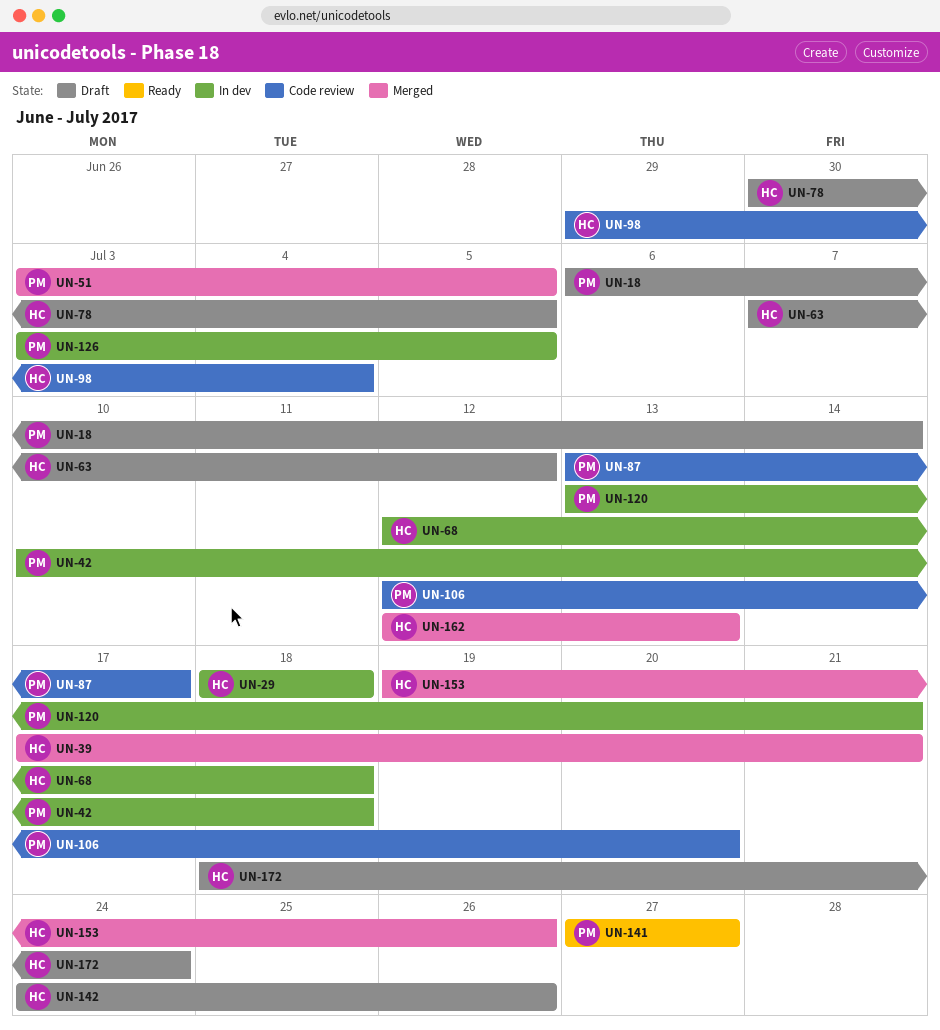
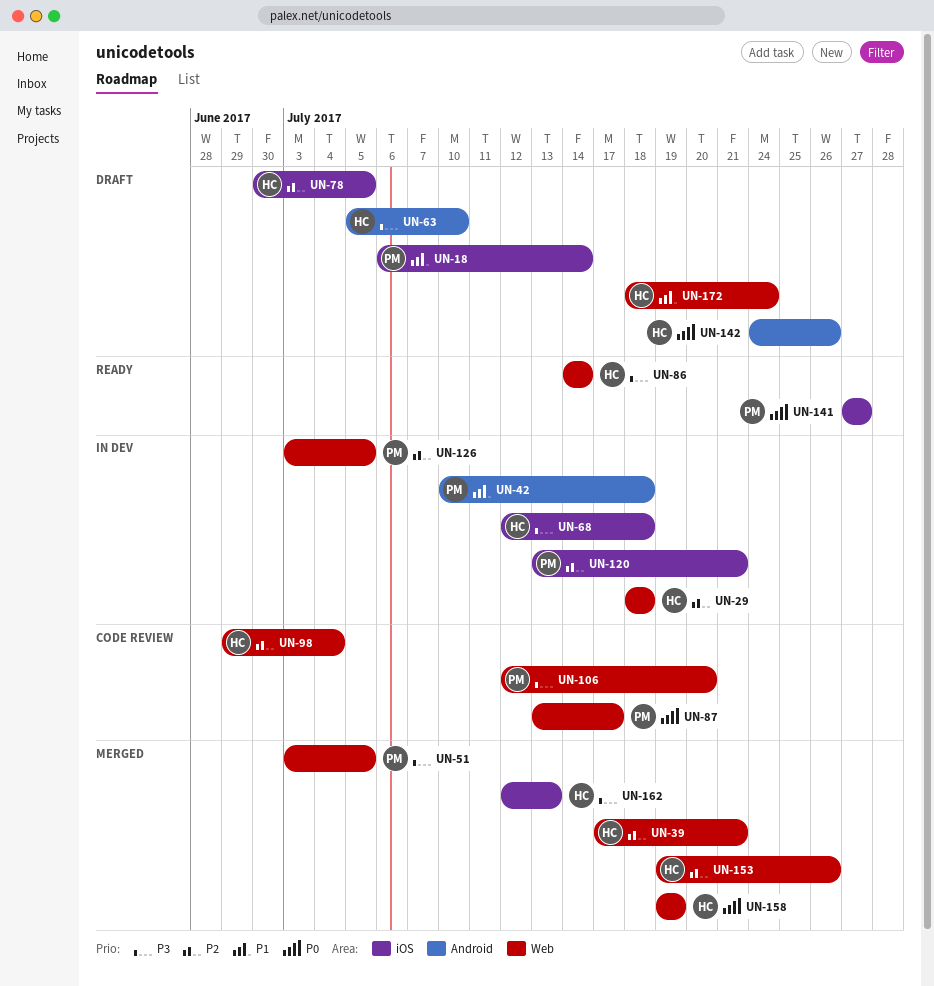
UN-63, start: Jul 7 -> Jul 5
UN-63, due: Jul 12 -> Jul 10
UN-86: none -> present
UN-158: none -> present

